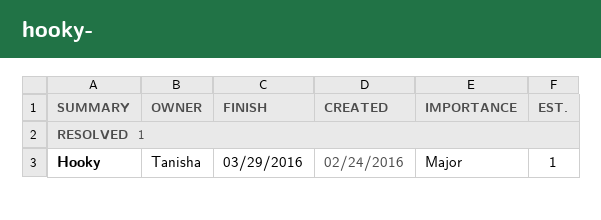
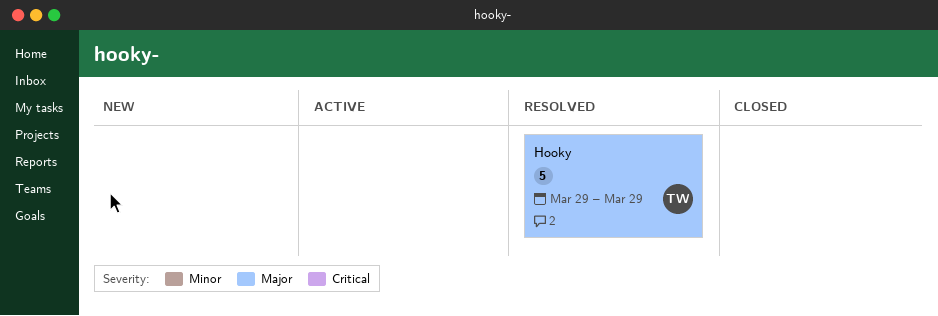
Hooky, estimate: 1 -> 5

